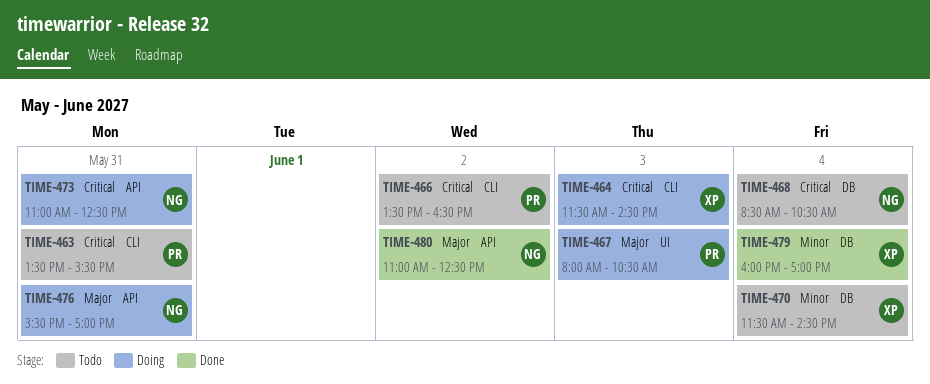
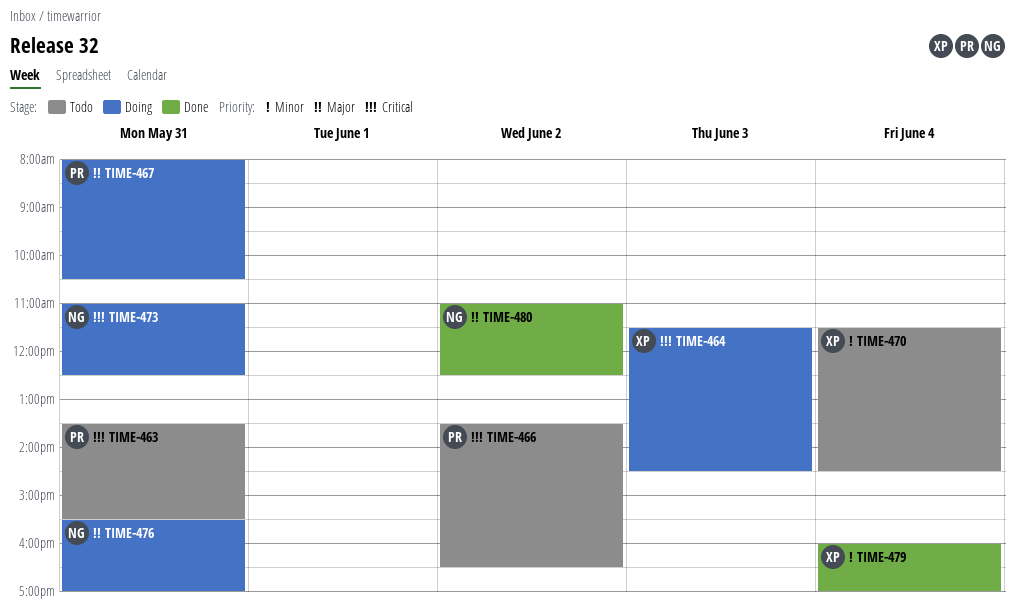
TIME-467, day: Jun 3 -> May 31
TIME-468: present -> none

